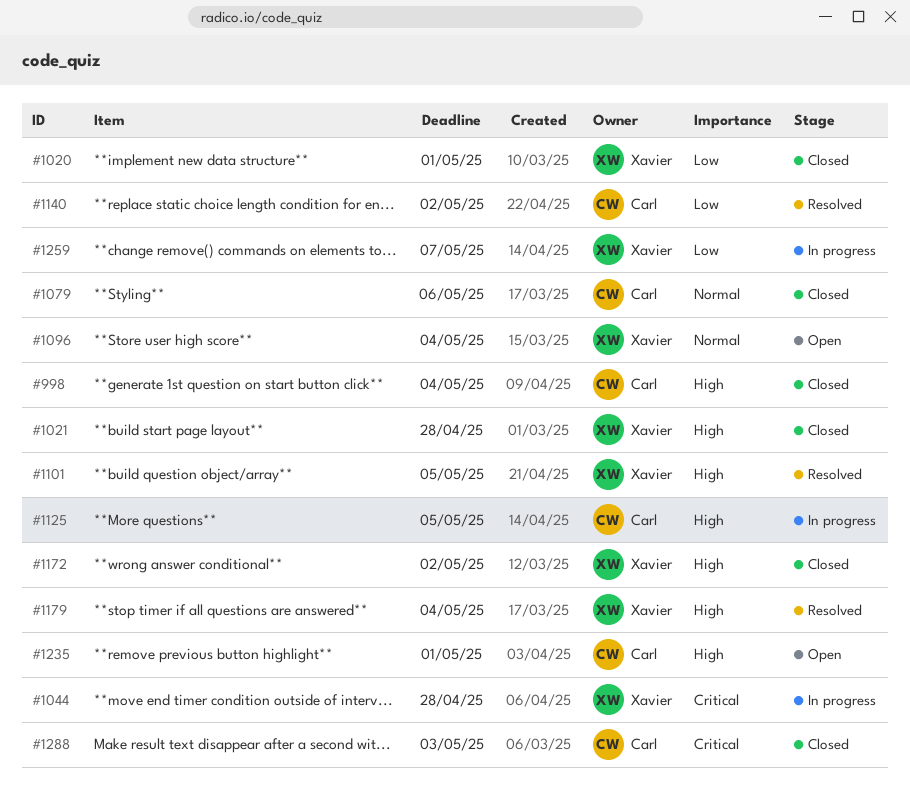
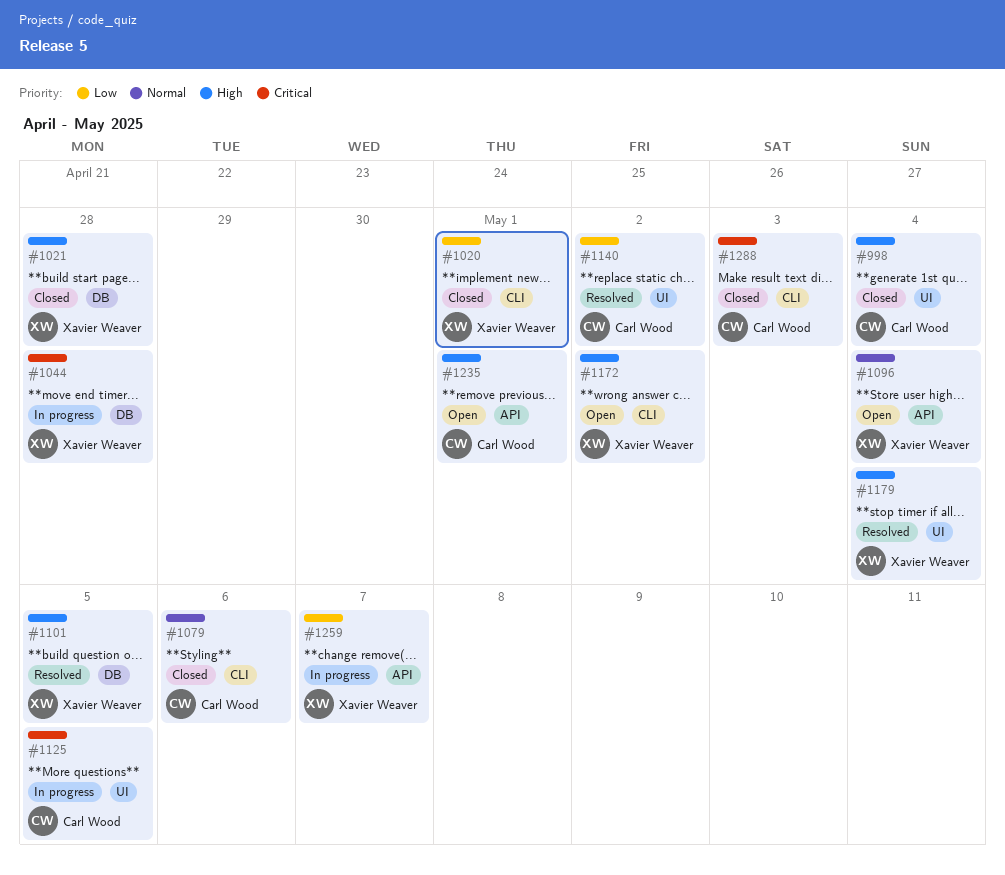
#1125, priority: High -> Critical
#1172, status: Closed -> Open

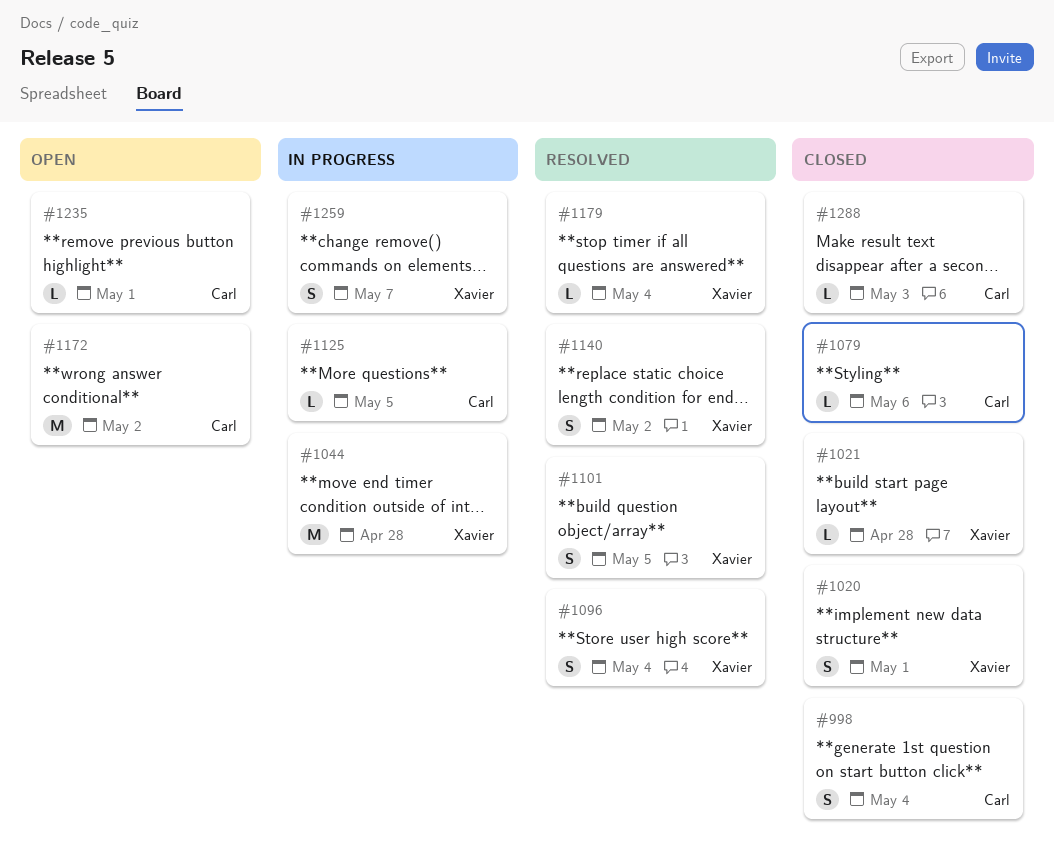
#1096, status: Open -> Resolved
#1140, owner: Carl Wood -> Xavier Weaver
#1172, owner: Xavier Weaver -> Carl Wood

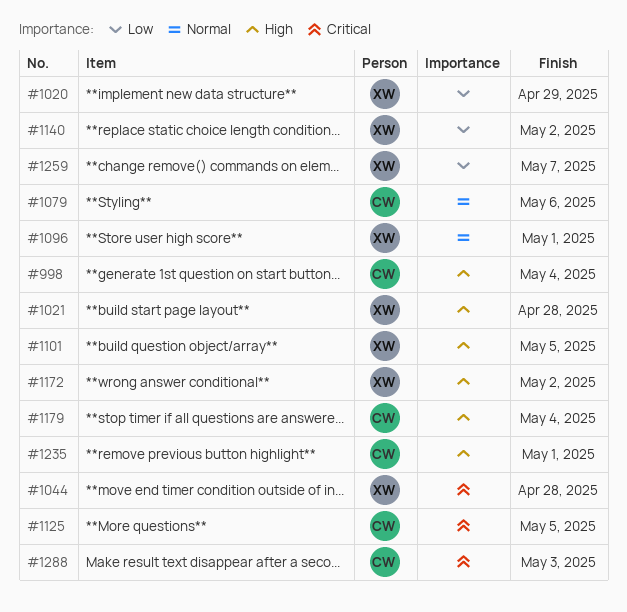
#1020, due: May 1 -> Apr 29
#1096, due: May 4 -> May 1
#1172, owner: Carl -> Xavier
#1179, owner: Xavier -> Carl

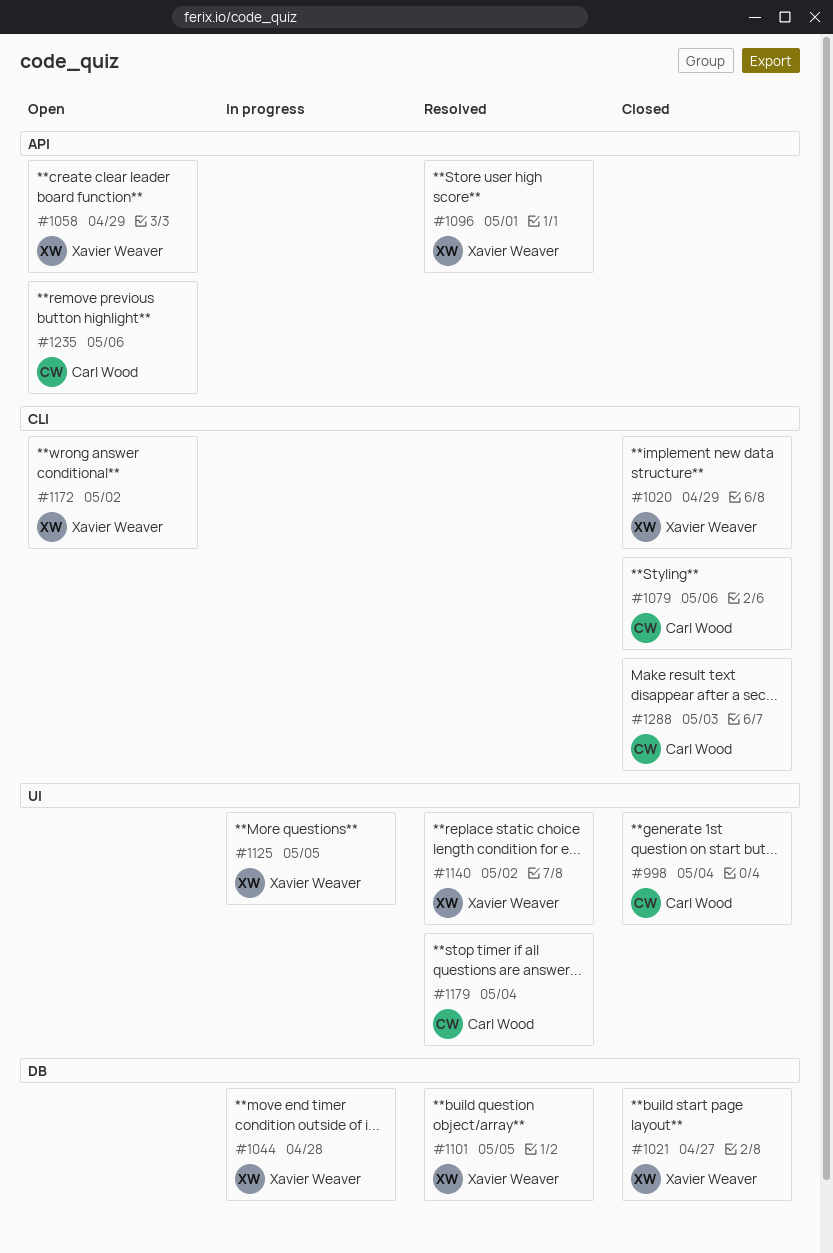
#1021, due: Apr 28 -> Apr 27
#1058: none -> present
#1125, owner: Carl Wood -> Xavier Weaver
#1235, due: May 1 -> May 6
#1259: present -> none

